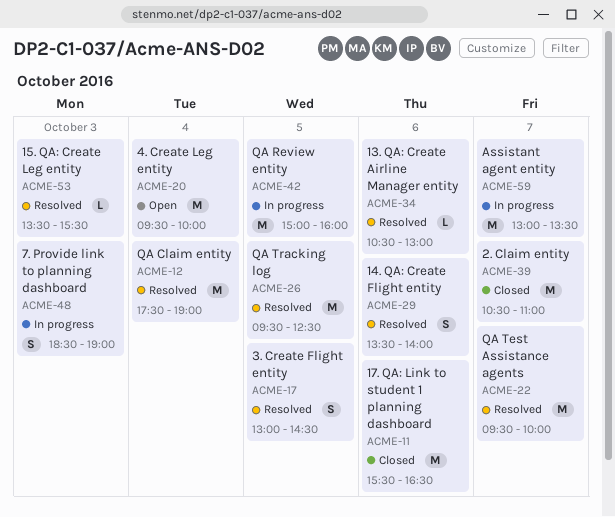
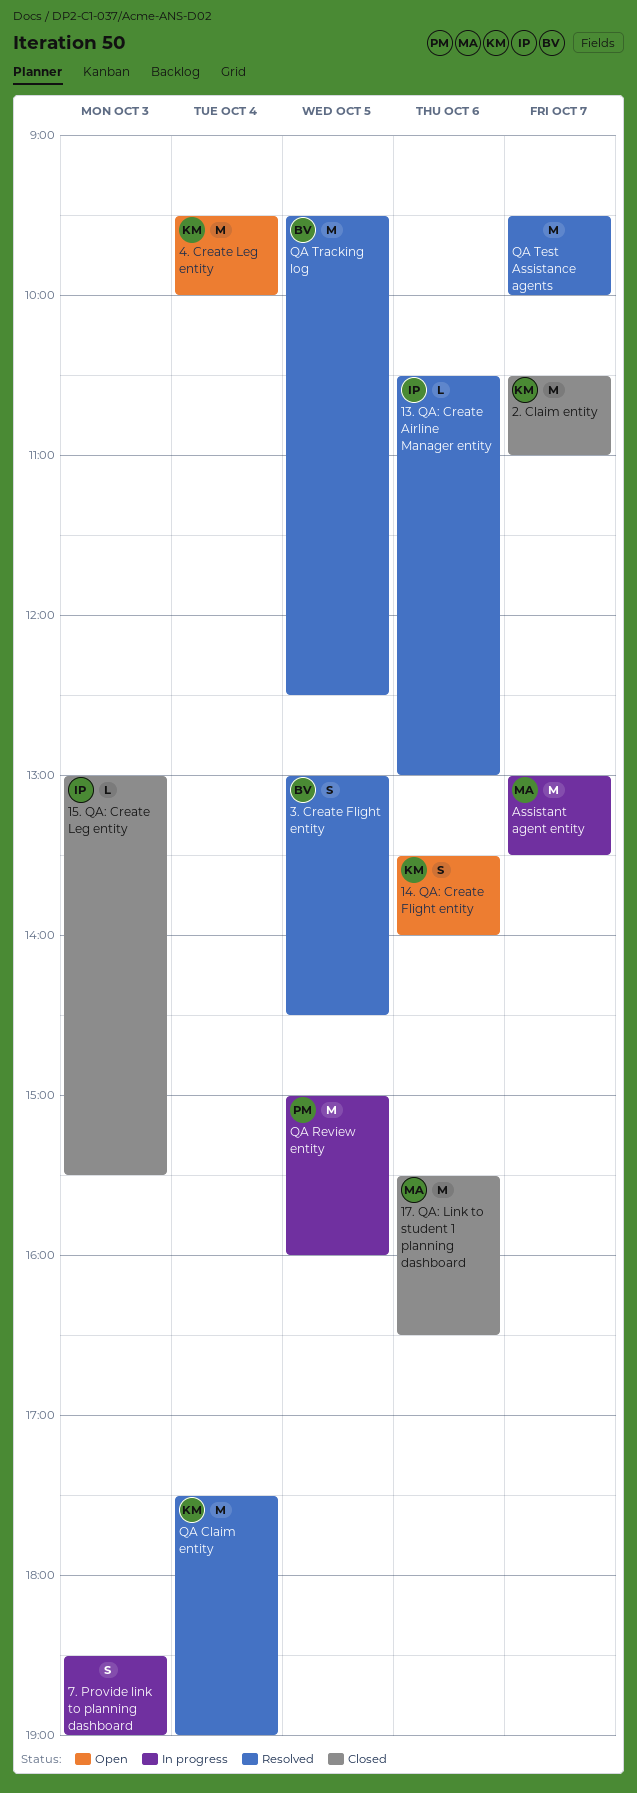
14. QA: Create Flight entity, status: Resolved -> Open
15. QA: Create Leg entity, status: Resolved -> Closed
15. QA: Create Leg entity, begins: 13:30 -> 13:00

